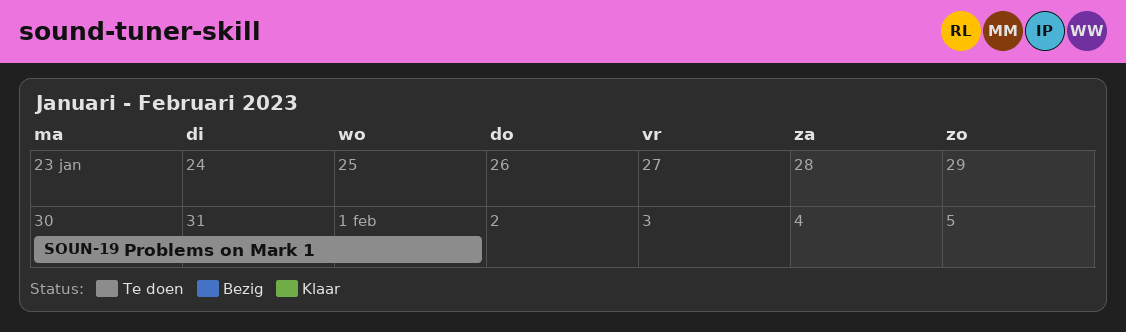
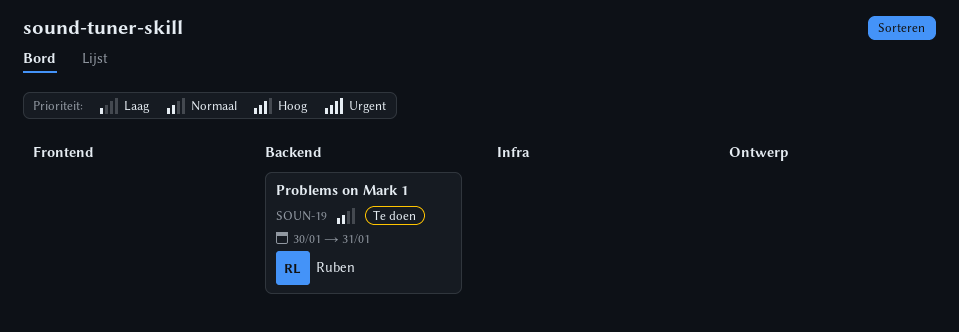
SOUN-19, due: Feb 1 -> Jan 31

